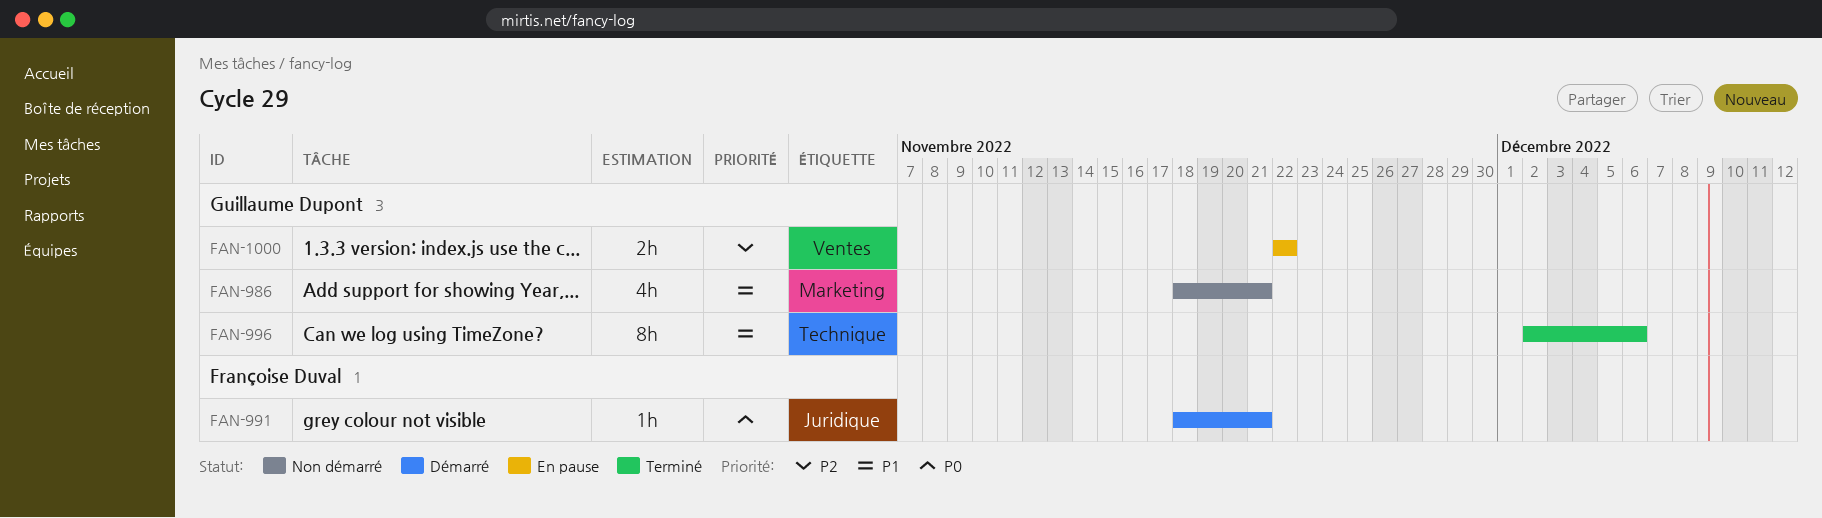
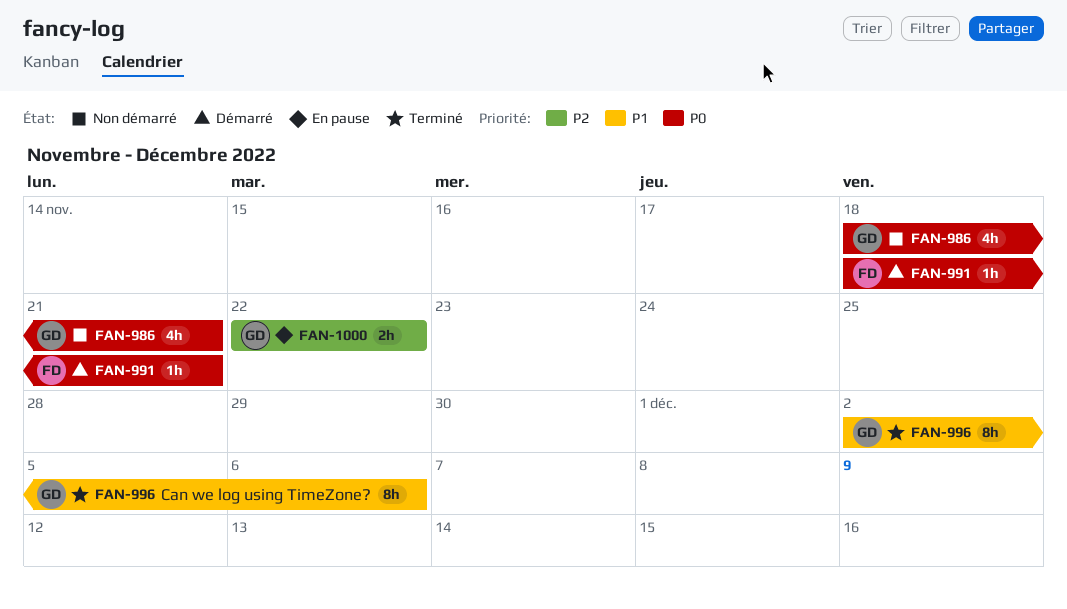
FAN-986, priority: P1 -> P0

